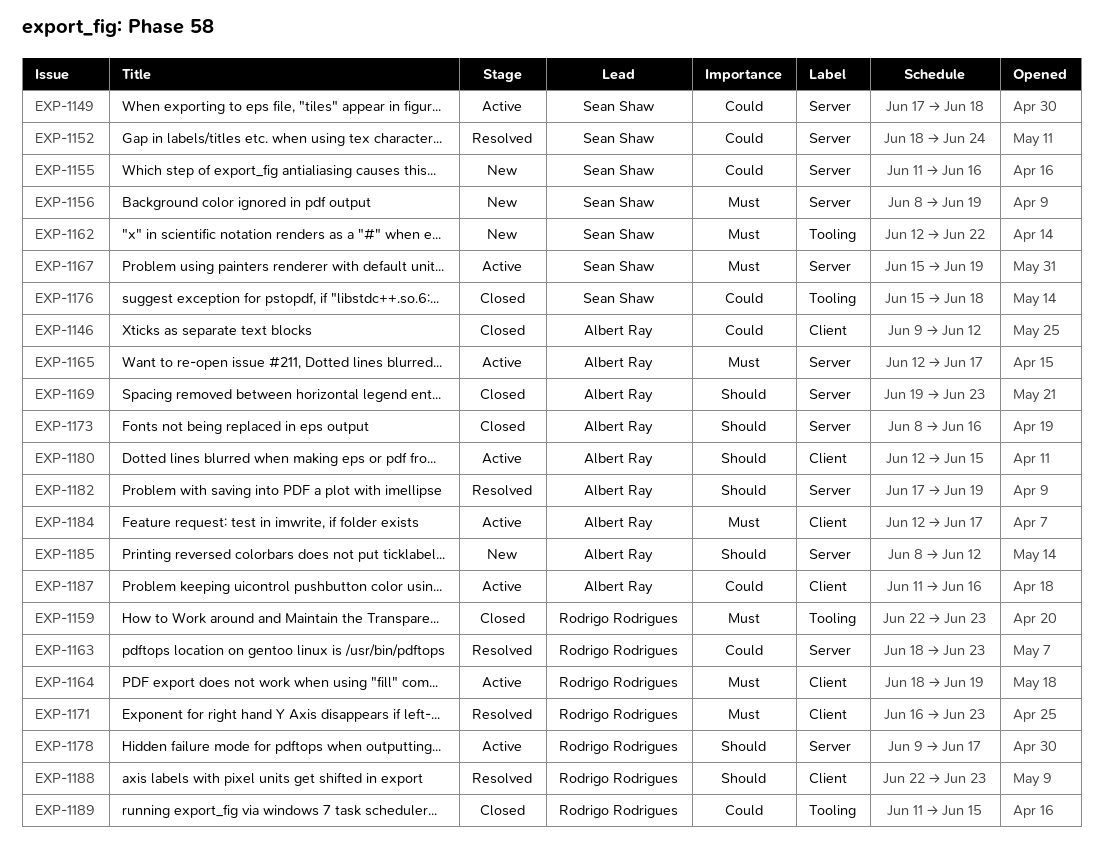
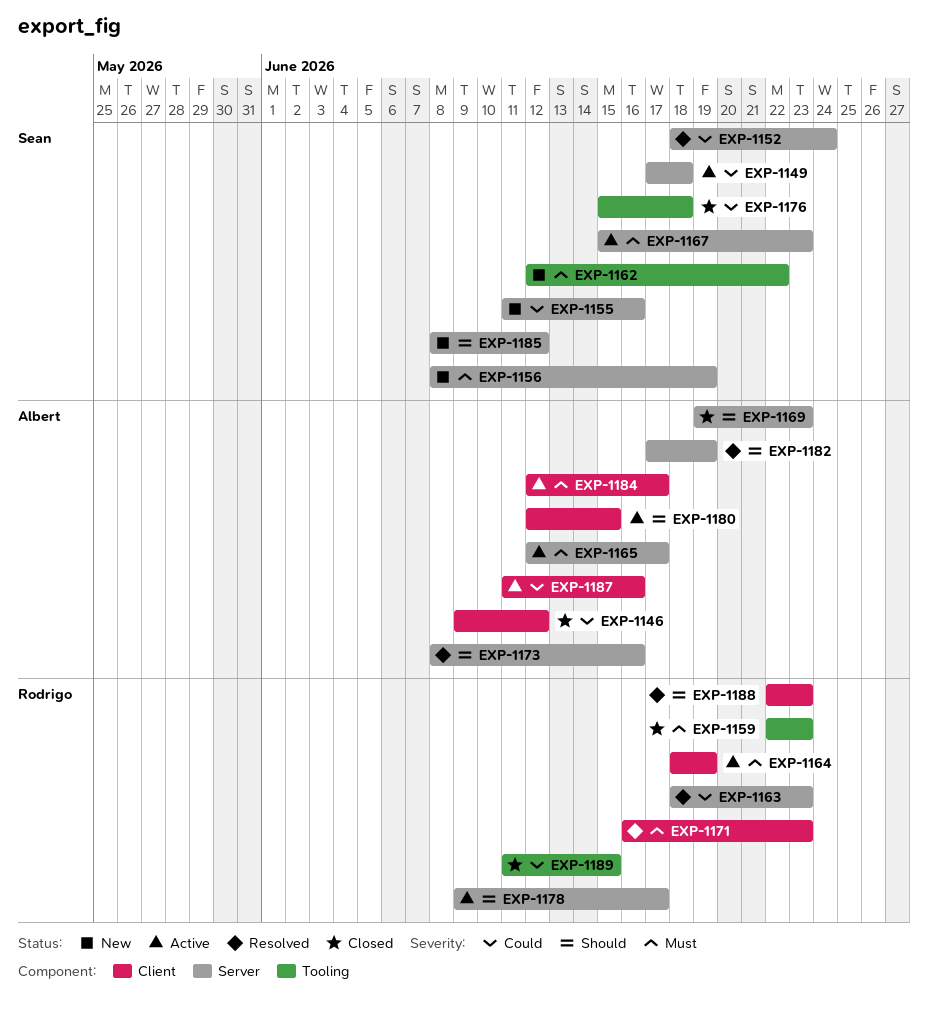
EXP-1167, due: Jun 19 -> Jun 23
EXP-1173, status: Closed -> Resolved
EXP-1185, owner: Albert Ray -> Sean Shaw

